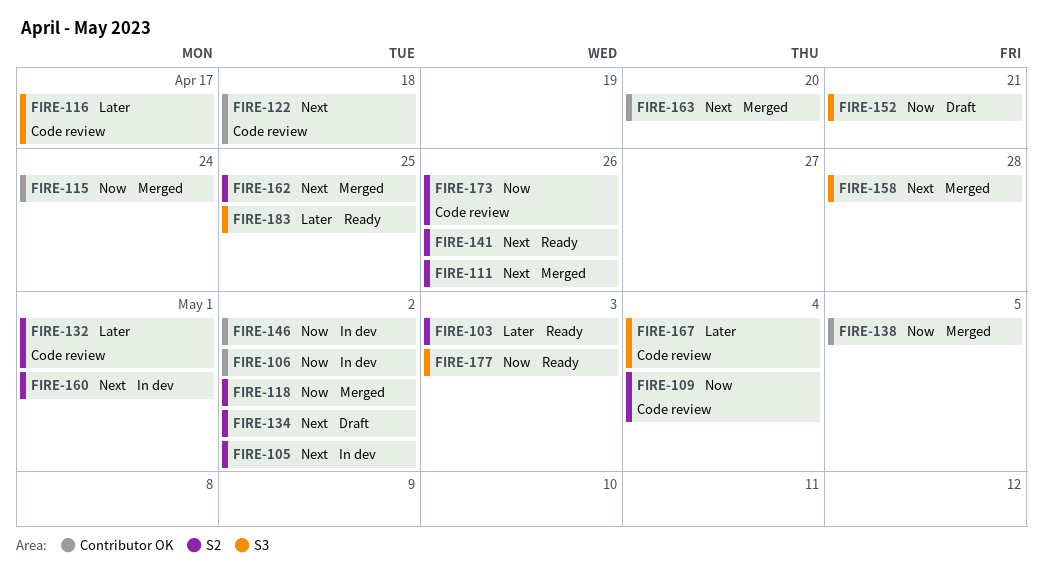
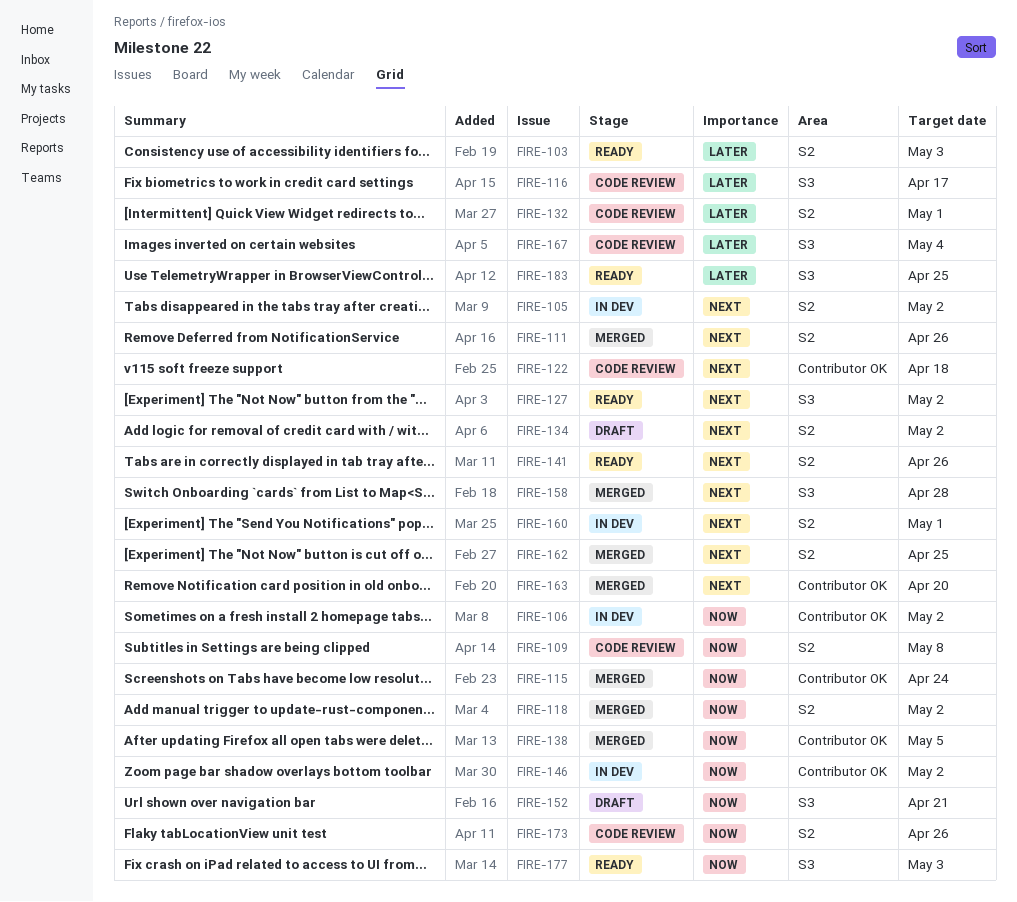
FIRE-109, due: May 4 -> May 8
FIRE-127: none -> present

